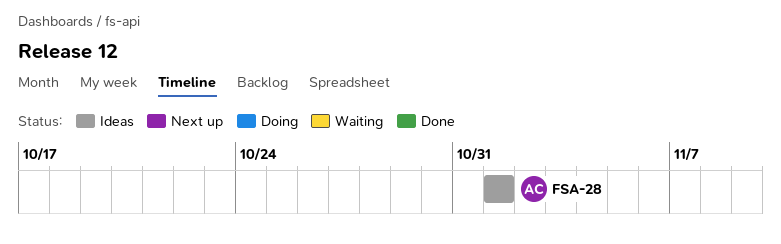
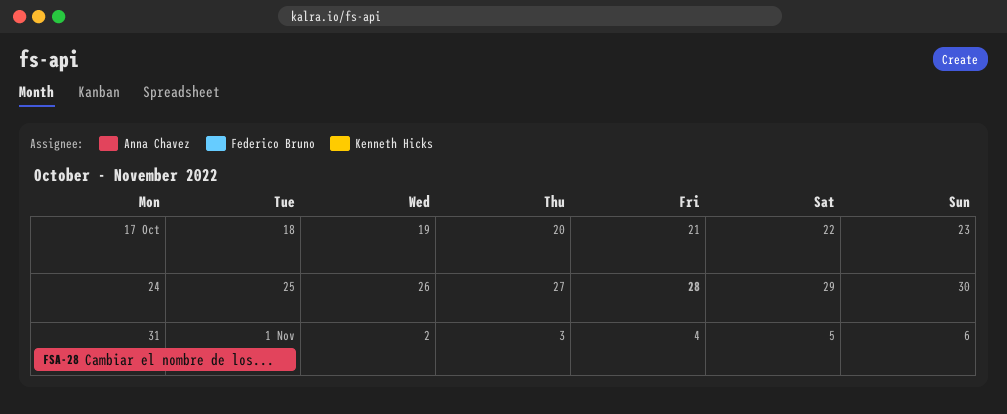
FSA-28, start: Nov 1 -> Oct 31

